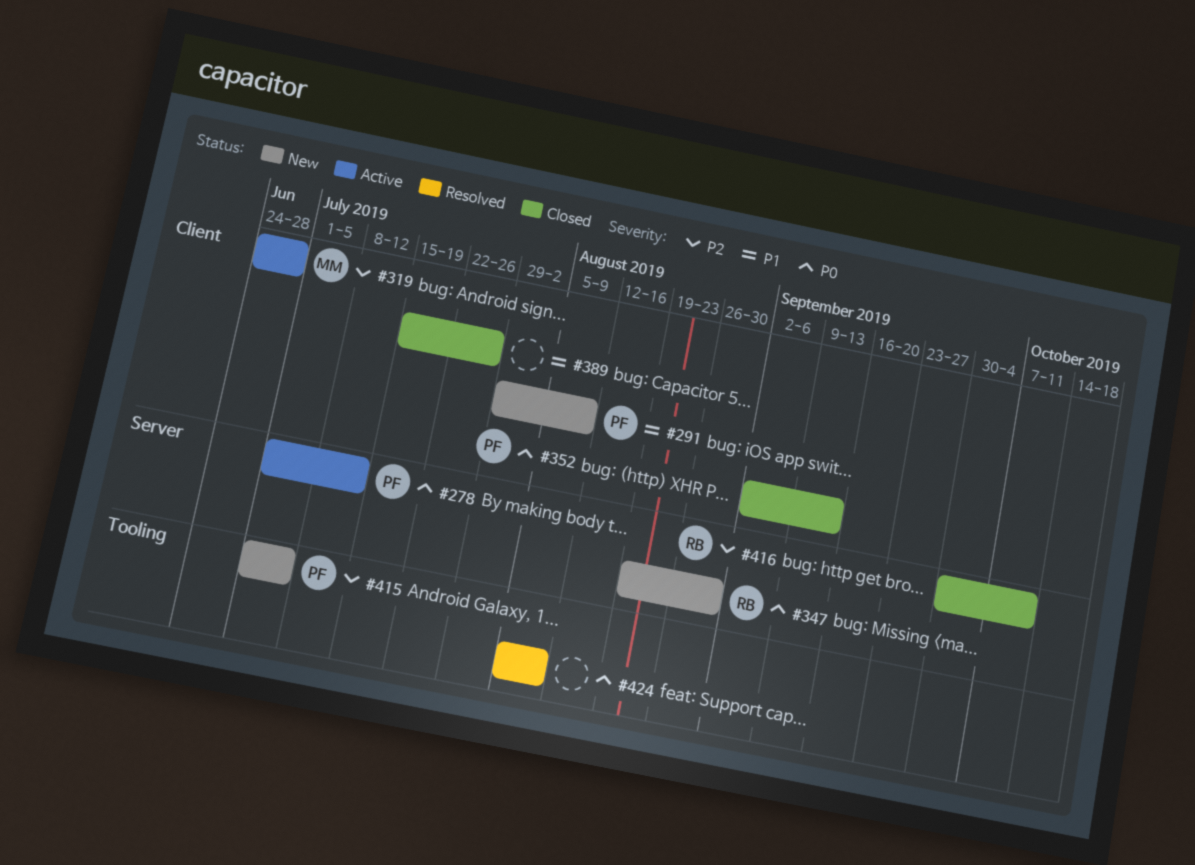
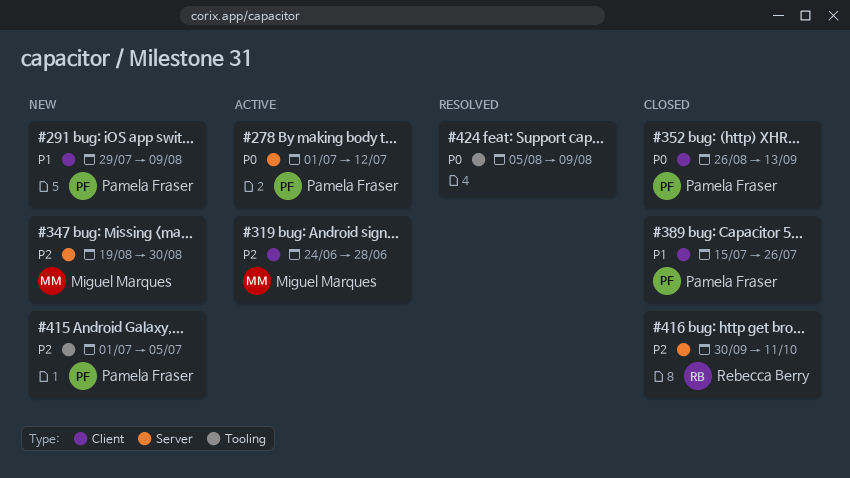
#347, owner: Rebecca Berry -> Miguel Marques
#347, priority: P0 -> P2
#352, start: Sep 2 -> Aug 26
#389, owner: none -> Pamela Fraser

